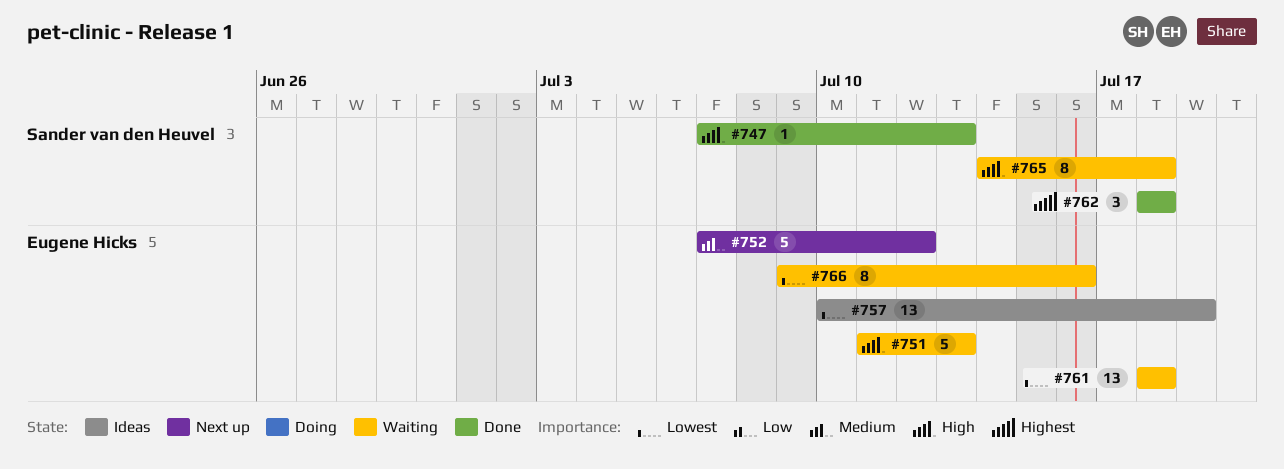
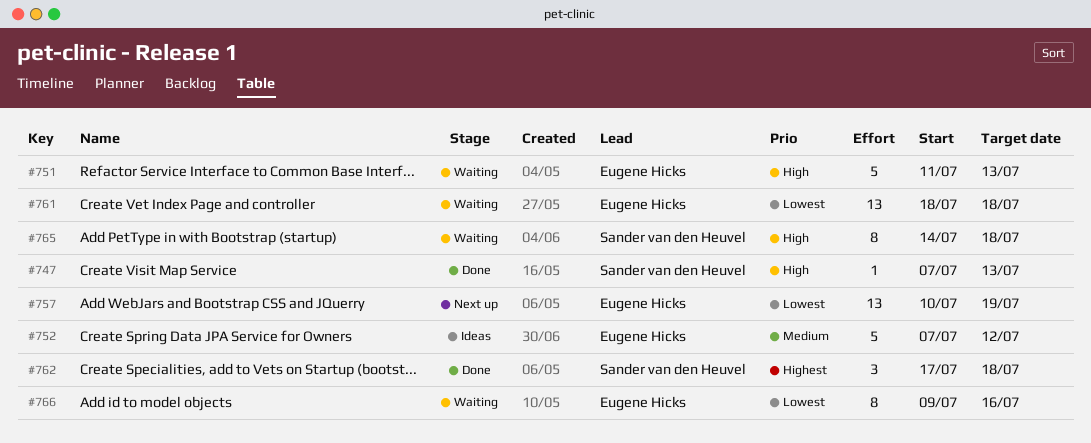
#752, status: Next up -> Ideas
#757, status: Ideas -> Next up
#762, start: Jul 18 -> Jul 17

